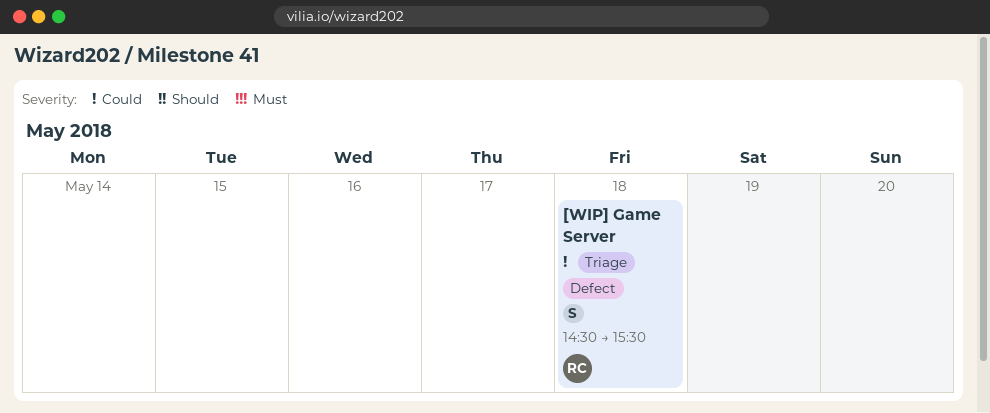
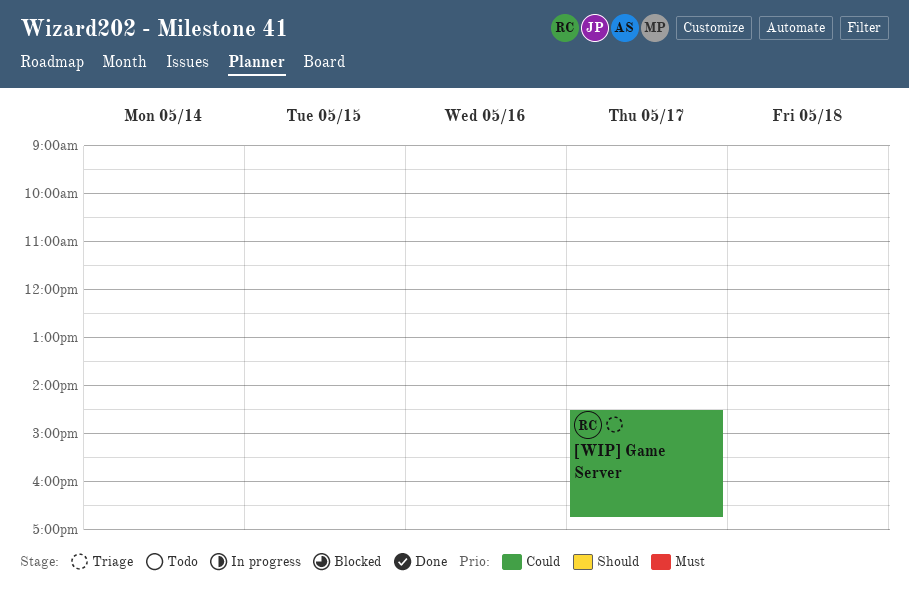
[WIP] Game Server, day: May 18 -> May 17
[WIP] Game Server, ends: 15:30 -> 16:45

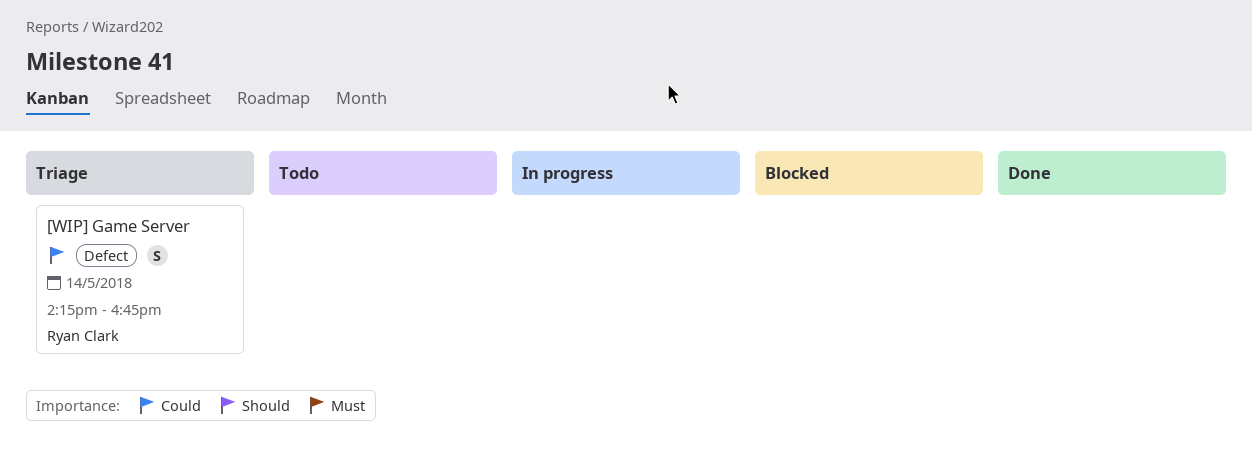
[WIP] Game Server, day: May 17 -> May 14
[WIP] Game Server, begins: 14:30 -> 14:15

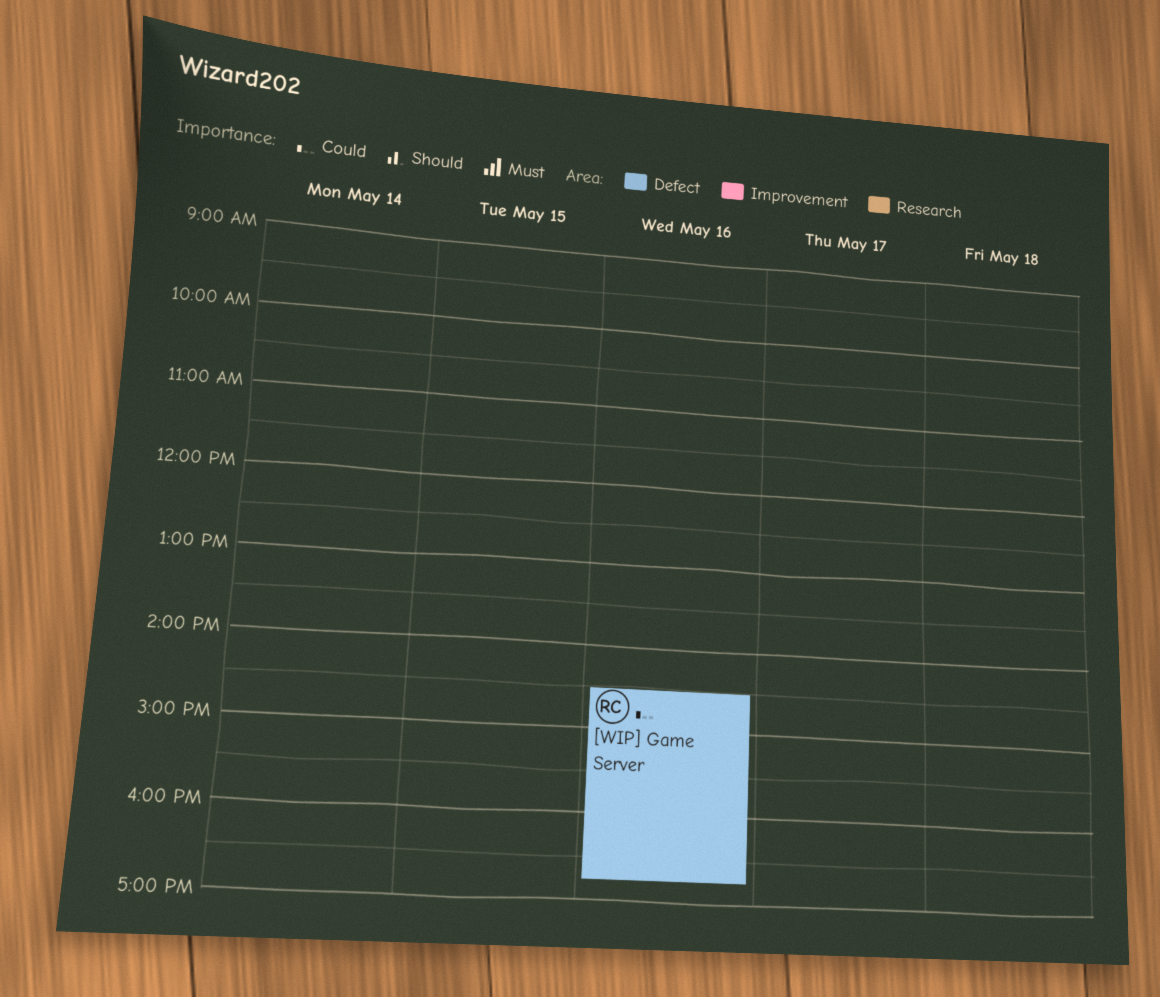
[WIP] Game Server, day: May 14 -> May 16
[WIP] Game Server, begins: 14:15 -> 14:30

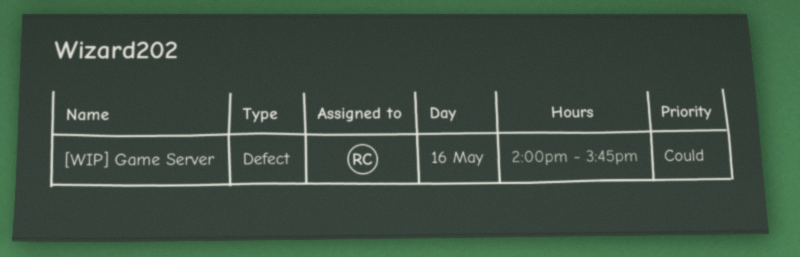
[WIP] Game Server, begins: 14:30 -> 14:00
[WIP] Game Server, ends: 16:45 -> 15:45

